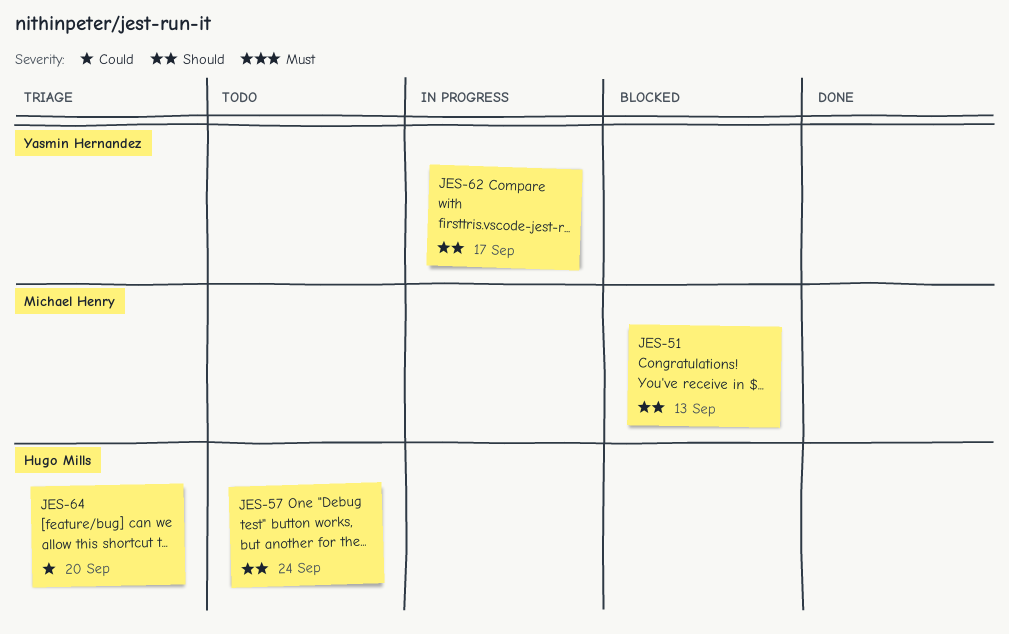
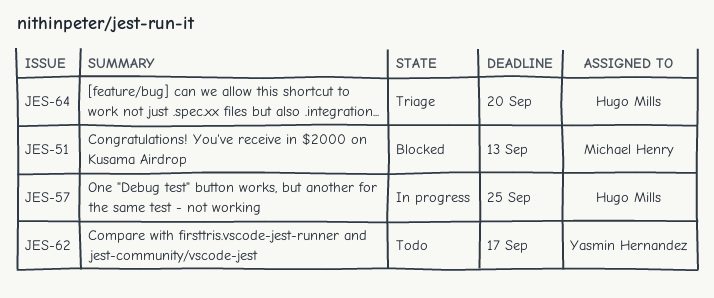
JES-57, status: Todo -> In progress
JES-57, due: Sep 24 -> Sep 25
JES-62, status: In progress -> Todo

